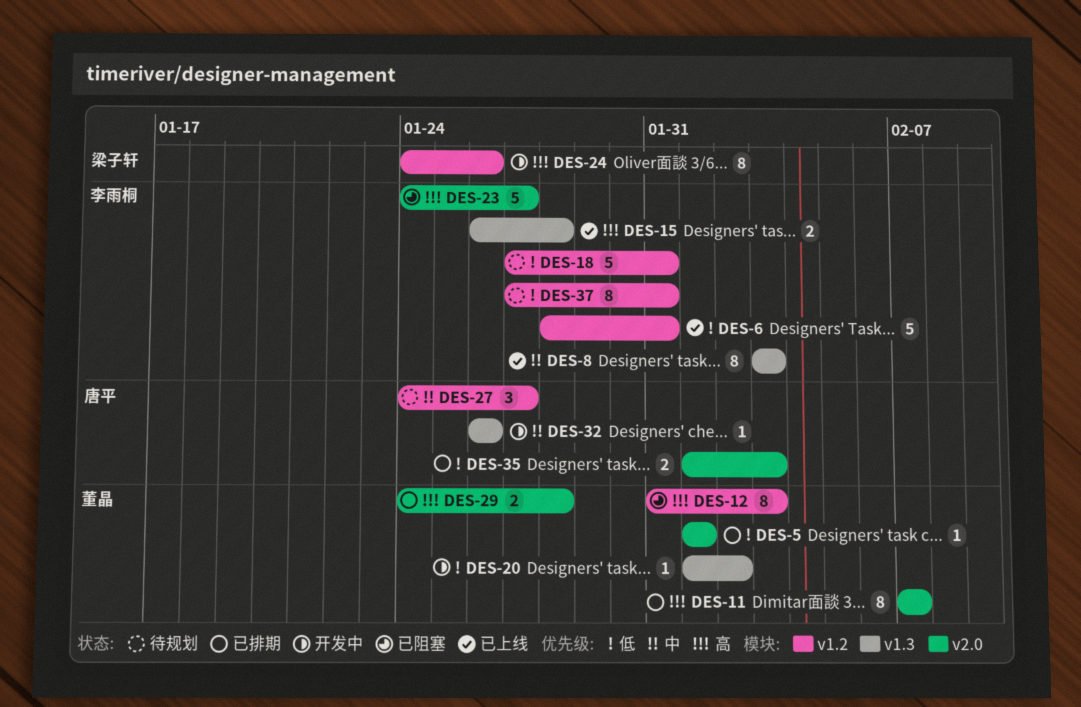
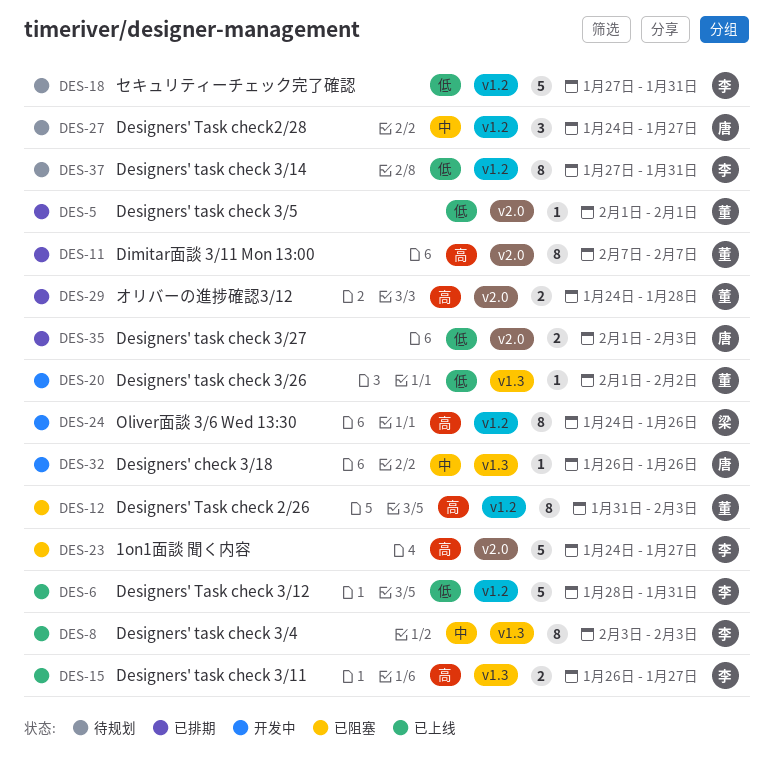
DES-15, due: Jan 28 -> Jan 27

